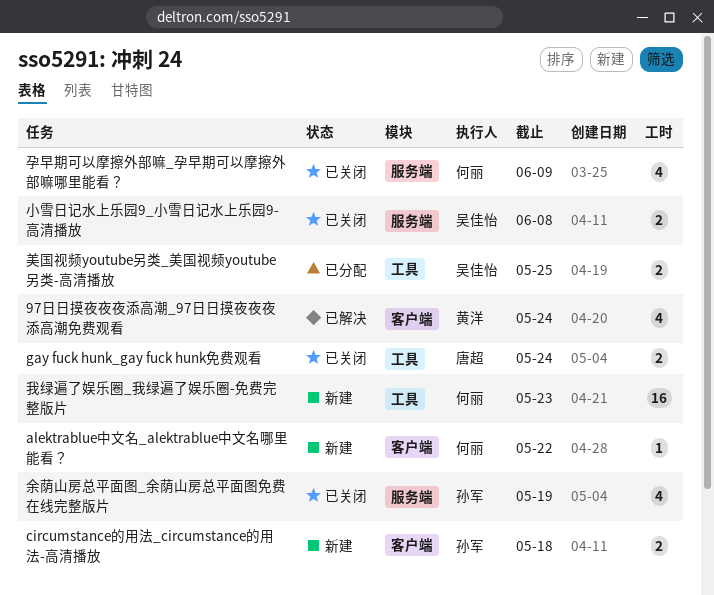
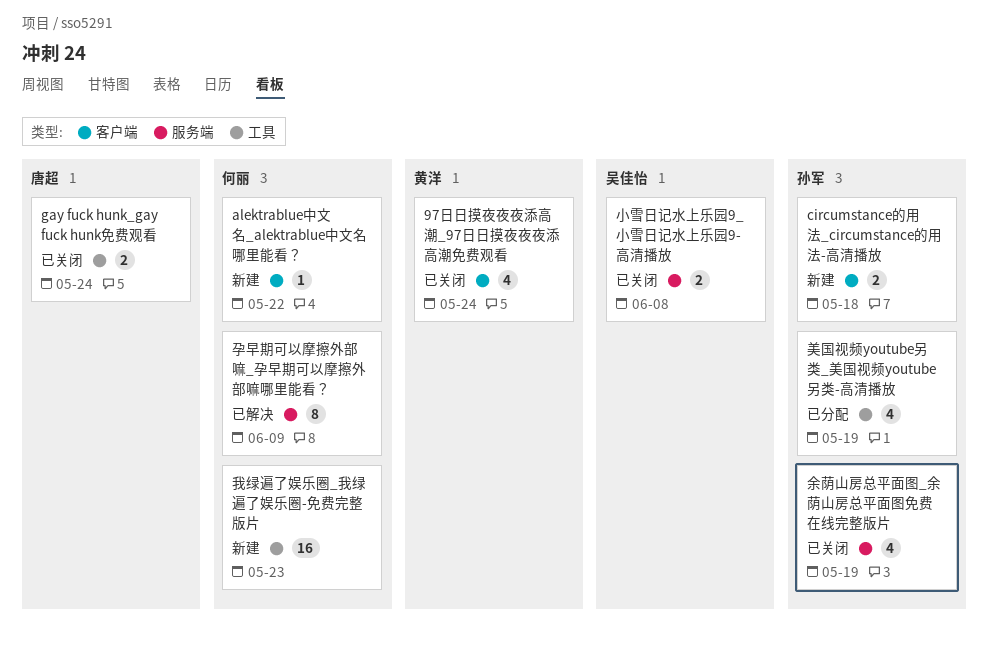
97日日摸夜夜夜添高潮_97日日摸夜夜夜添高潮免费观看, status: 已解决 -> 已关闭
孕早期可以摩擦外部嘛_孕早期可以摩擦外部嘛哪里能看？, status: 已关闭 -> 已解决
孕早期可以摩擦外部嘛_孕早期可以摩擦外部嘛哪里能看？, estimate: 4 -> 8
美国视频youtube另类_美国视频youtube另类-高清播放, owner: 吴佳怡 -> 孙军
美国视频youtube另类_美国视频youtube另类-高清播放, estimate: 2 -> 4
美国视频youtube另类_美国视频youtube另类-高清播放, due: May 25 -> May 19

